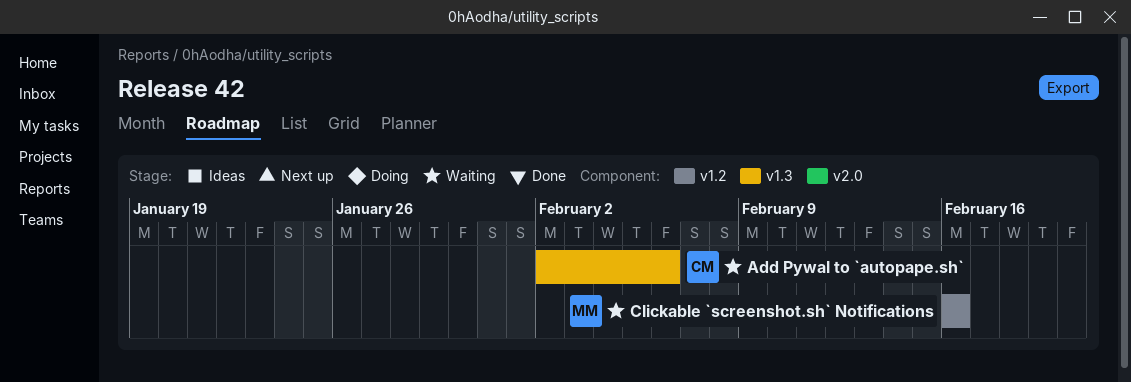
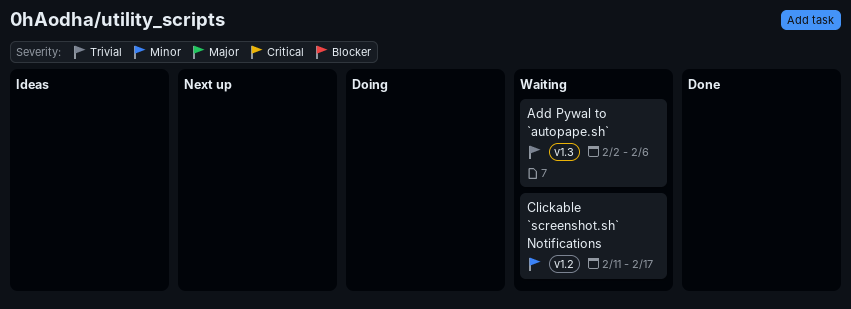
Clickable `screenshot.sh` Notifications, start: Feb 16 -> Feb 11
Clickable `screenshot.sh` Notifications, due: Feb 16 -> Feb 17

